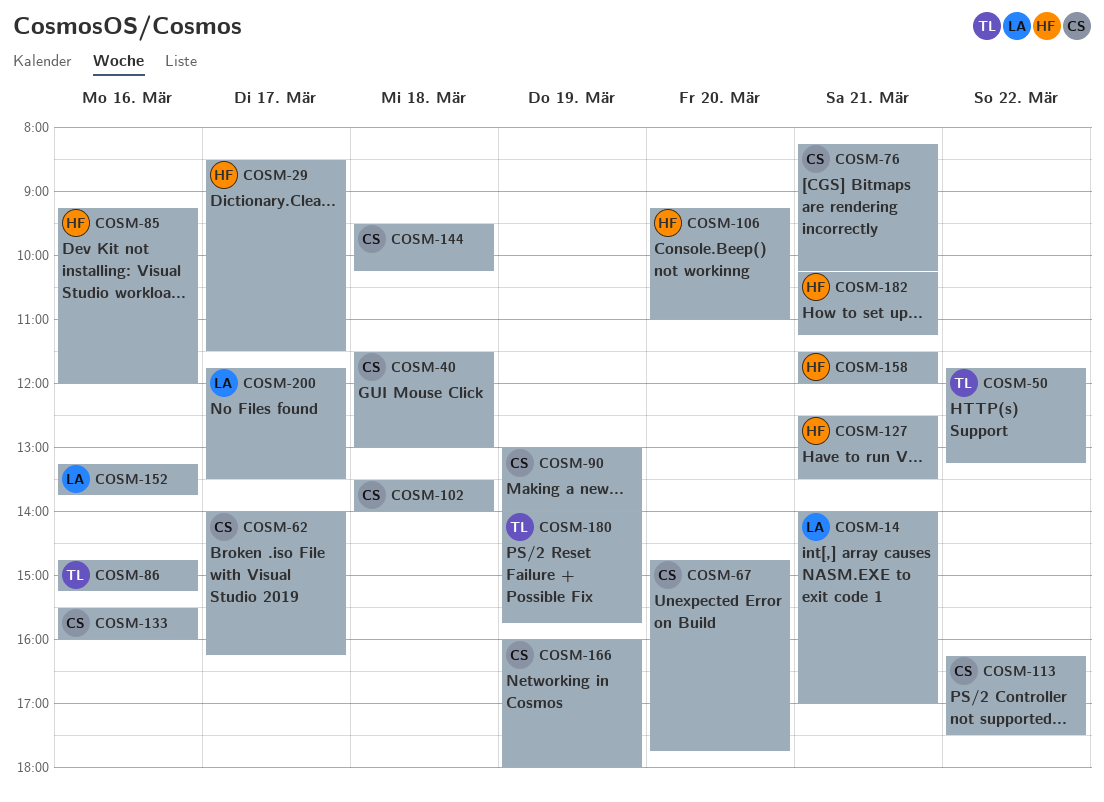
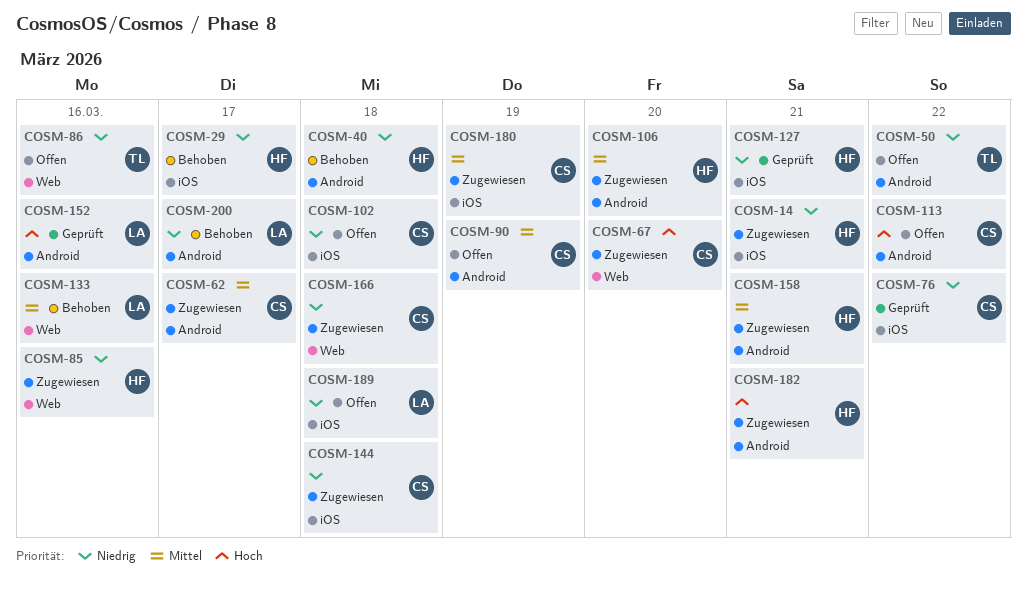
COSM-14, owner: LA -> HF
COSM-40, owner: CS -> HF
COSM-76, day: Mar 21 -> Mar 22
COSM-133, owner: CS -> LA
COSM-166, day: Mar 19 -> Mar 18
COSM-180, owner: TL -> CS
COSM-189: none -> present

